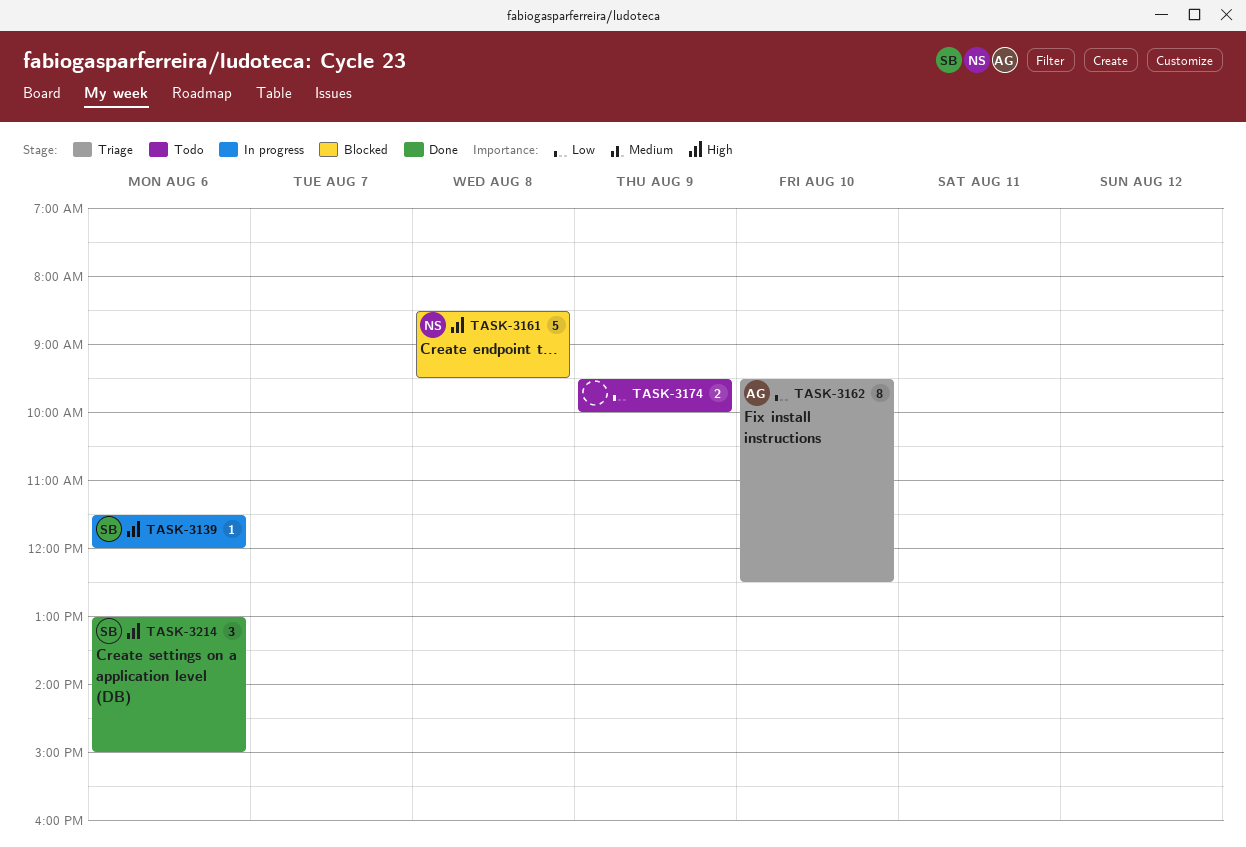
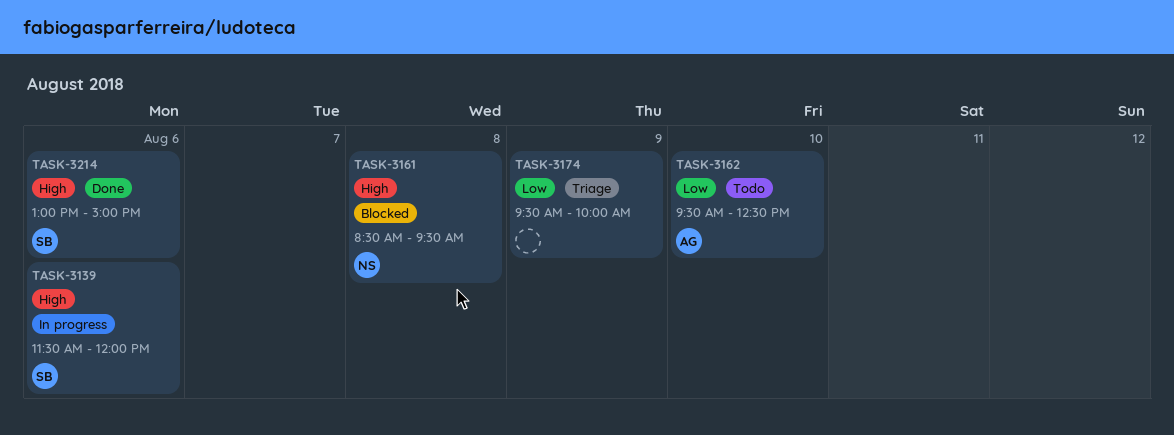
TASK-3162, status: Triage -> Todo
TASK-3174, status: Todo -> Triage

